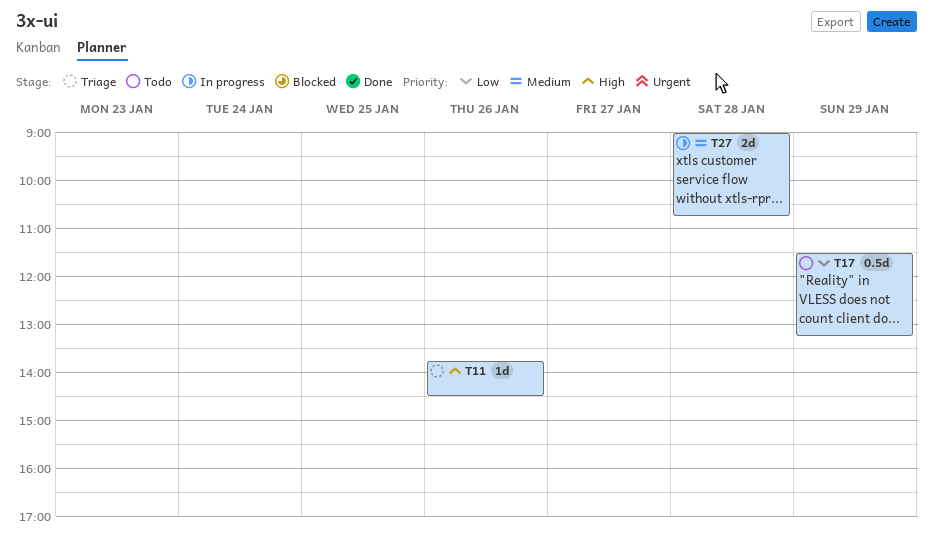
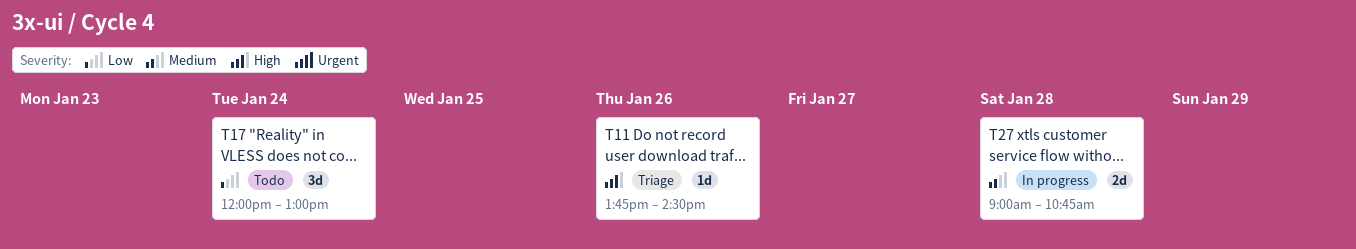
T17, estimate: 0.5d -> 3d
T17, day: Jan 29 -> Jan 24
T17, begins: 11:30 -> 12:00
T17, ends: 13:15 -> 13:00

